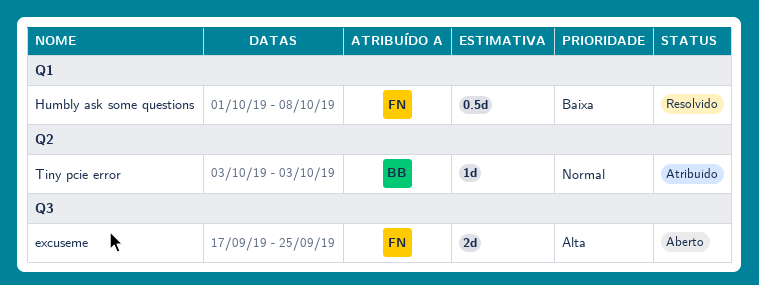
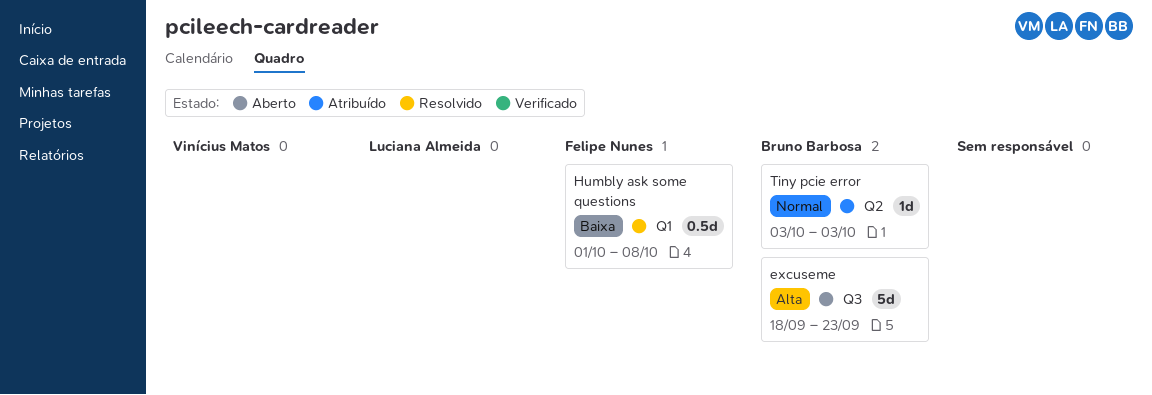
excuseme, owner: Felipe Nunes -> Bruno Barbosa
excuseme, estimate: 2d -> 5d
excuseme, start: Sep 17 -> Sep 18
excuseme, due: Sep 25 -> Sep 23

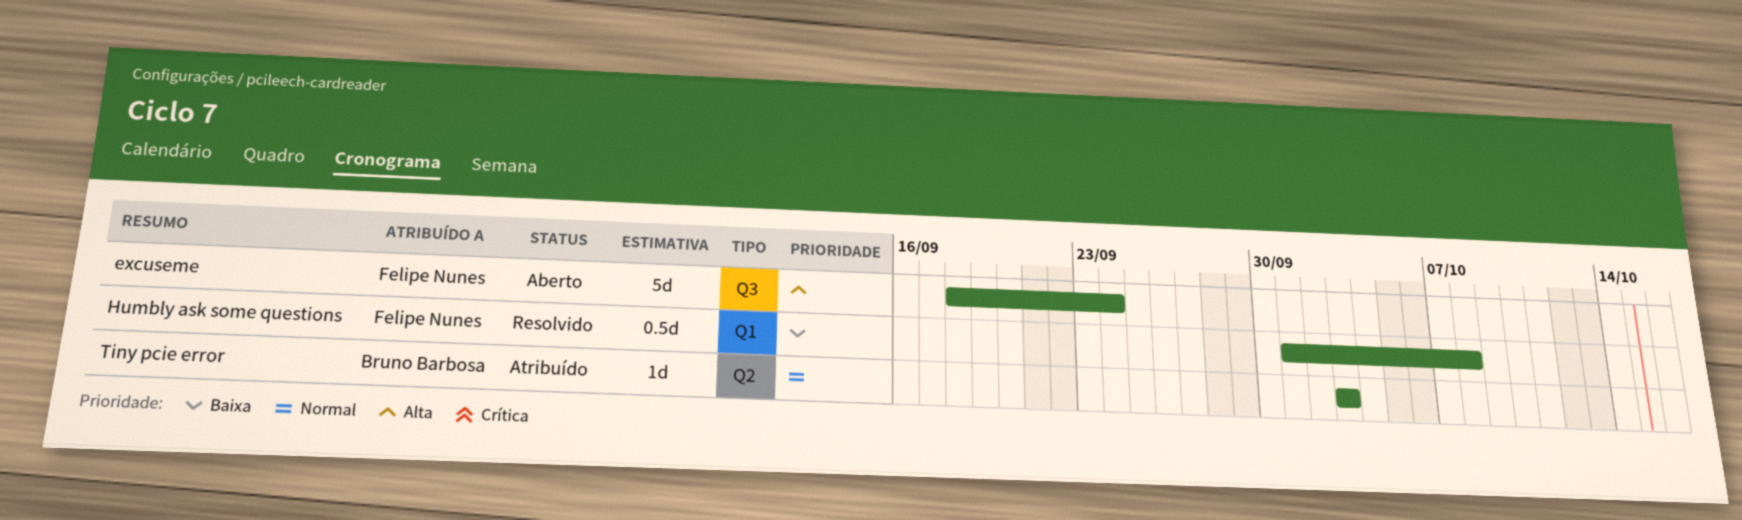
excuseme, owner: Bruno Barbosa -> Felipe Nunes
excuseme, due: Sep 23 -> Sep 24

